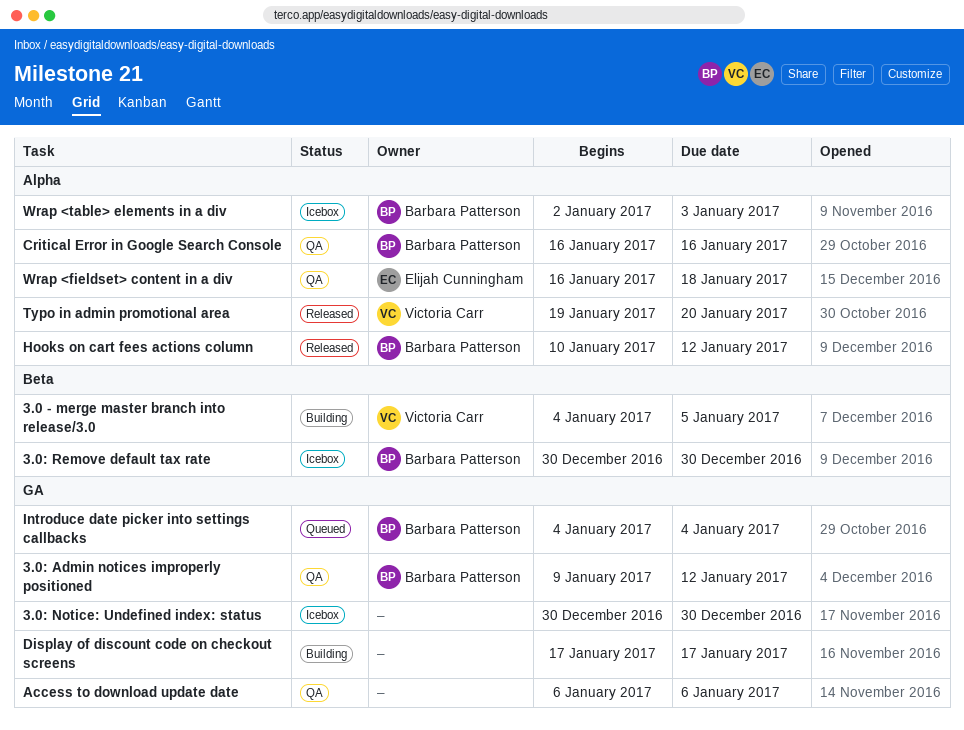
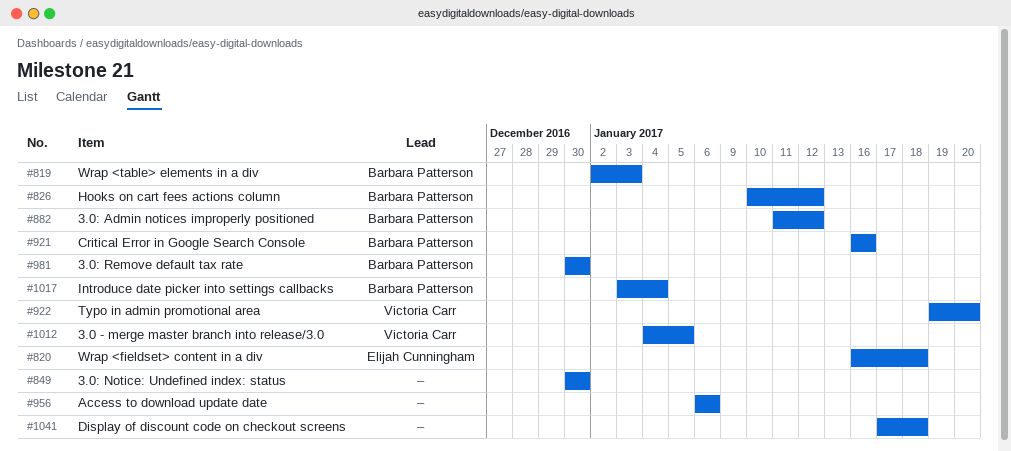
3.0: Admin notices improperly positioned, start: Jan 9 -> Jan 11
Display of discount code on checkout screens, due: Jan 17 -> Jan 18
Introduce date picker into settings callbacks, start: Jan 4 -> Jan 3

